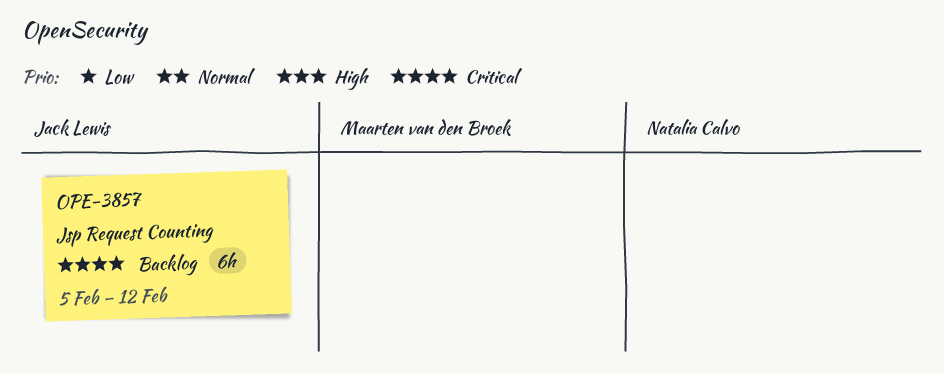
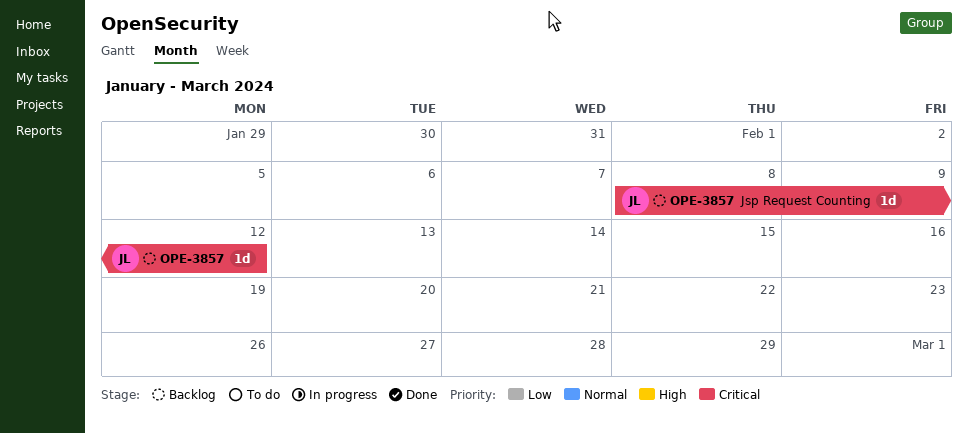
OPE-3857, estimate: 6h -> 1d
OPE-3857, start: Feb 5 -> Feb 8

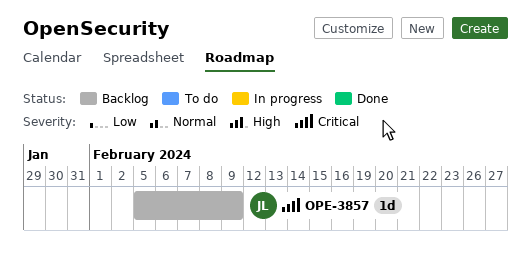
OPE-3857, start: Feb 8 -> Feb 5
OPE-3857, due: Feb 12 -> Feb 9

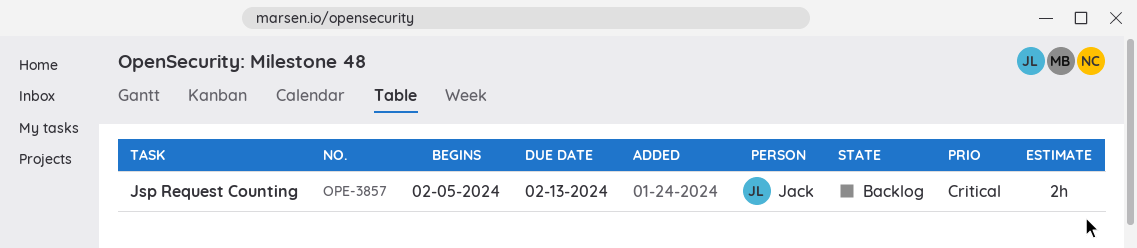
OPE-3857, estimate: 1d -> 2h
OPE-3857, due: Feb 9 -> Feb 13

